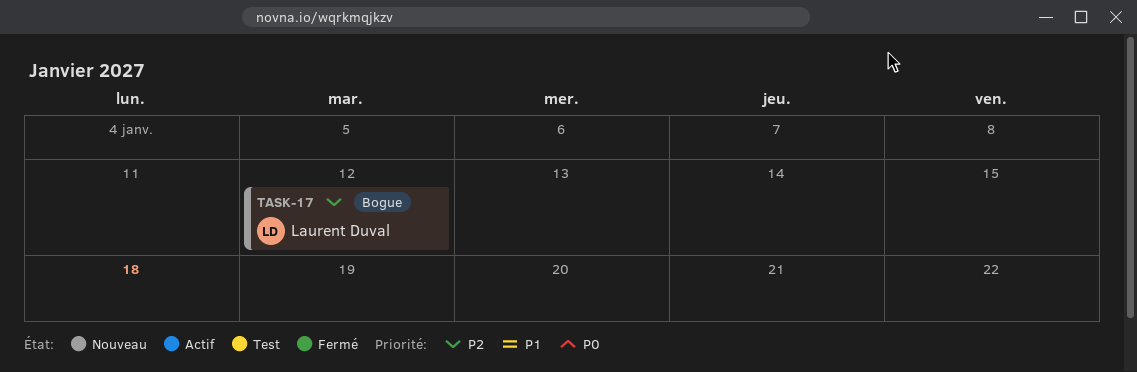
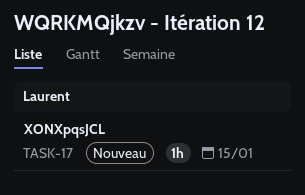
TASK-17, due: Jan 12 -> Jan 15

